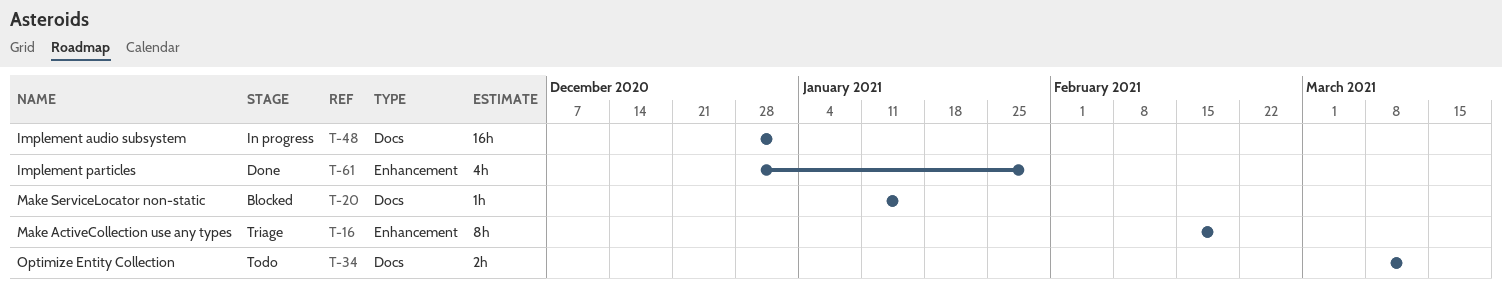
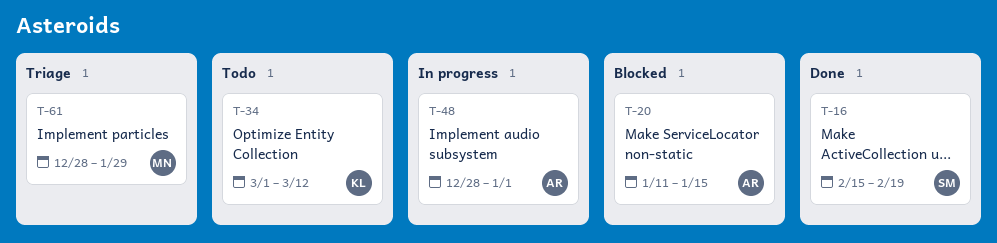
T-16, status: Triage -> Done
T-34, start: Mar 8 -> Mar 1
T-61, status: Done -> Triage

